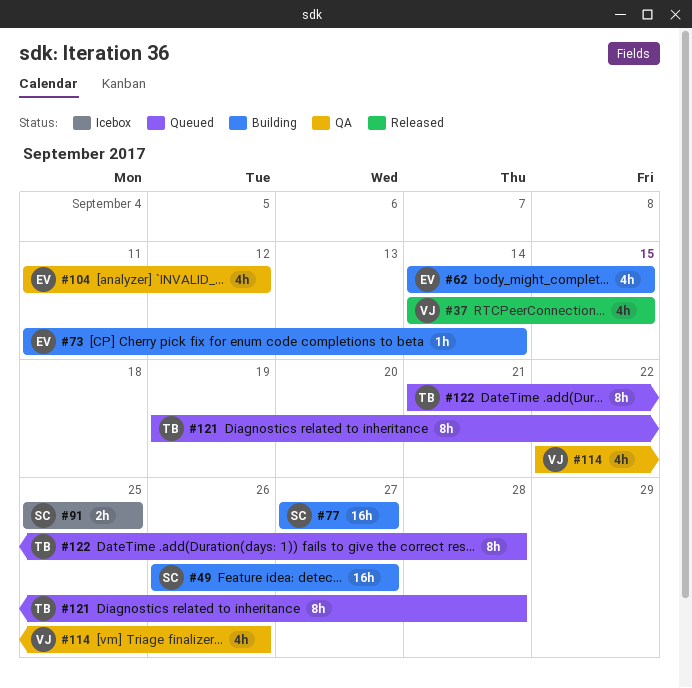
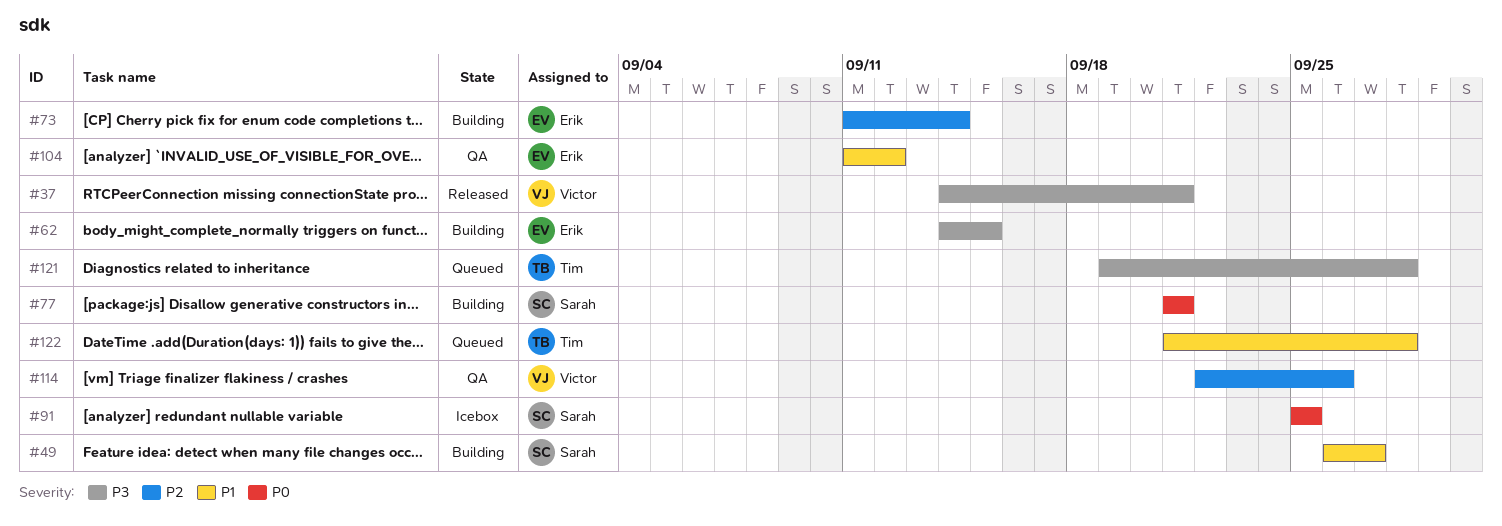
#37, due: Sep 15 -> Sep 21
#77, start: Sep 27 -> Sep 21
#77, due: Sep 27 -> Sep 21

